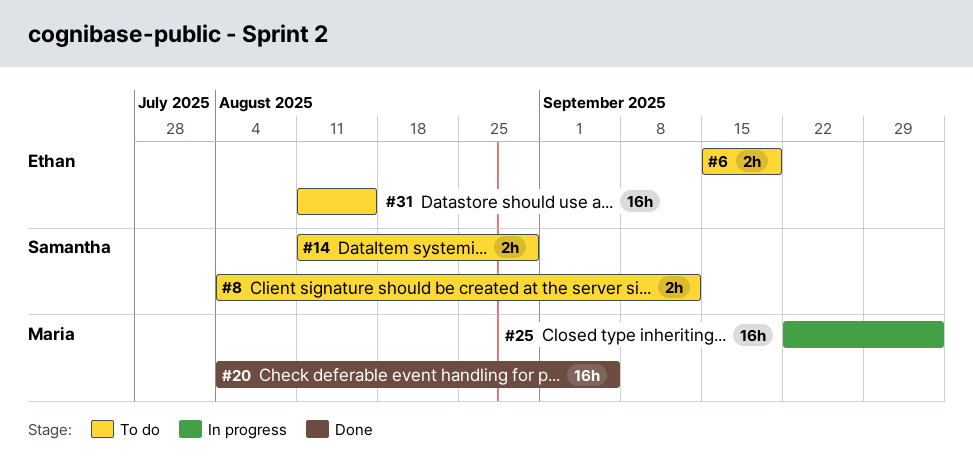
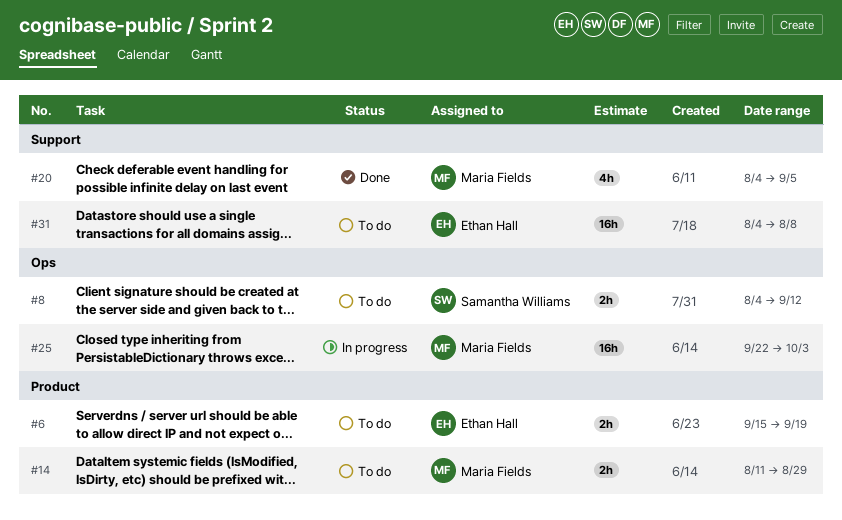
#14, owner: Samantha Williams -> Maria Fields
#20, estimate: 16h -> 4h
#31, start: Aug 11 -> Aug 4
#31, due: Aug 15 -> Aug 8

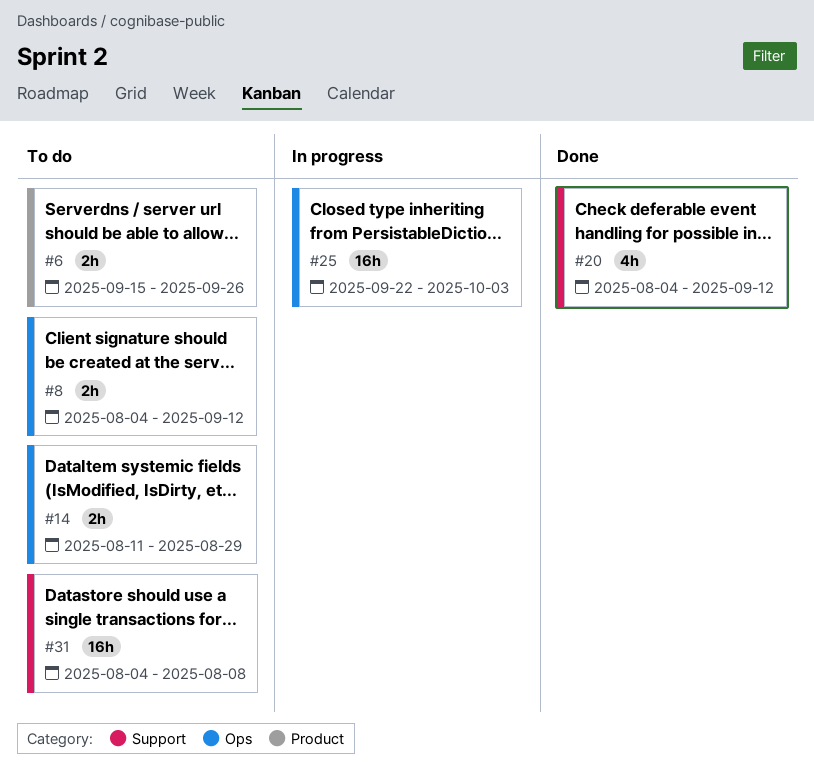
#6, due: Sep 19 -> Sep 26
#14, label: Product -> Ops
#20, due: Sep 5 -> Sep 12

